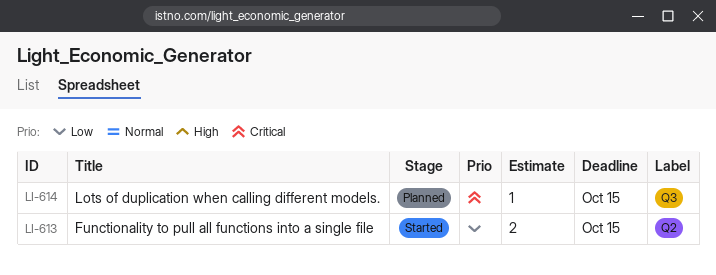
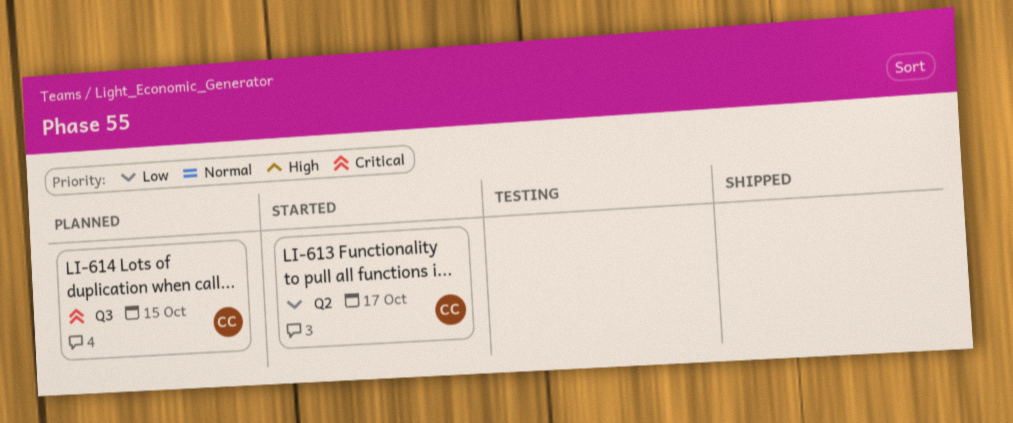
LI-613, due: Oct 15 -> Oct 17

